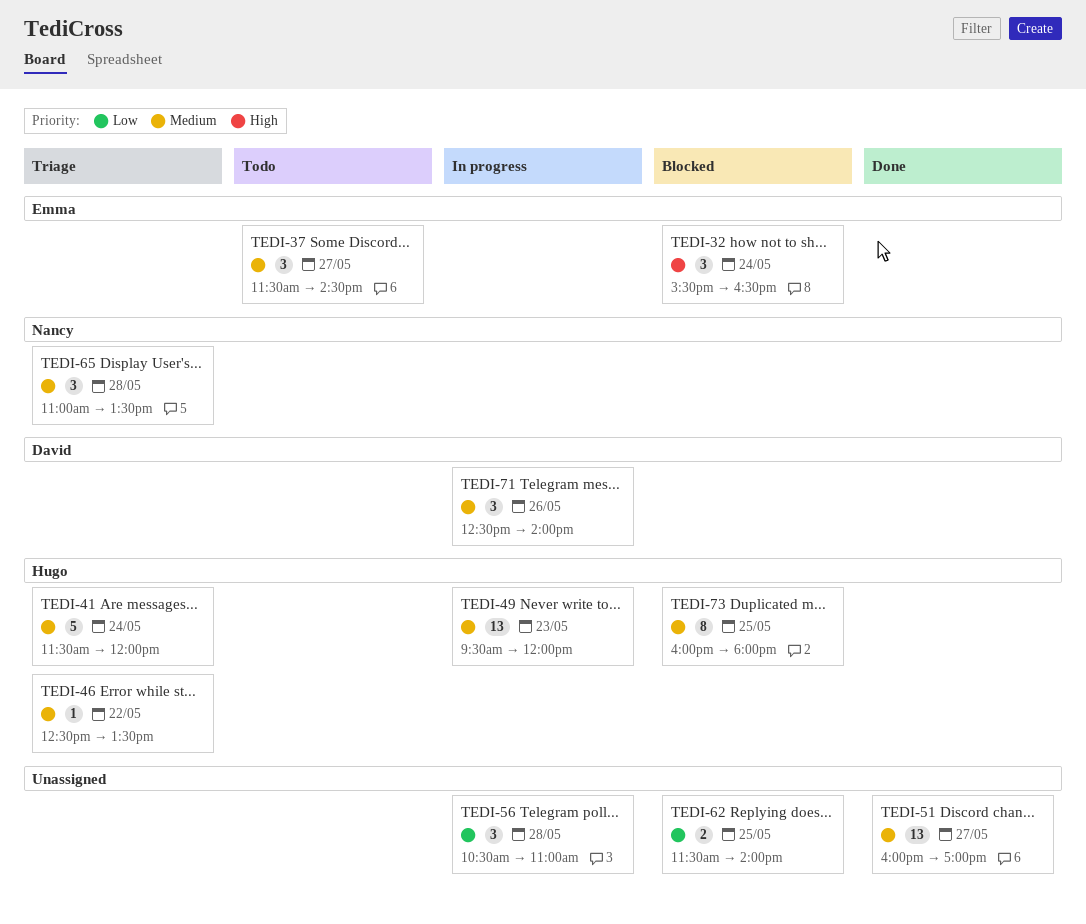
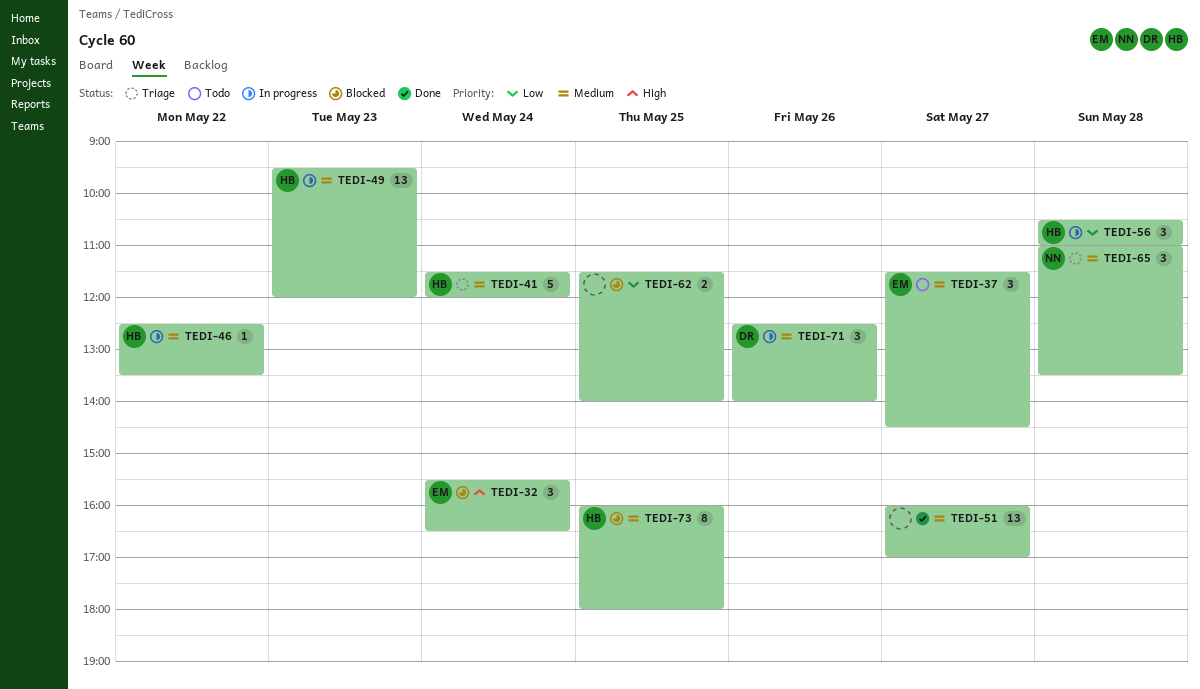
TEDI-46, status: Triage -> In progress
TEDI-56, owner: none -> Hugo

